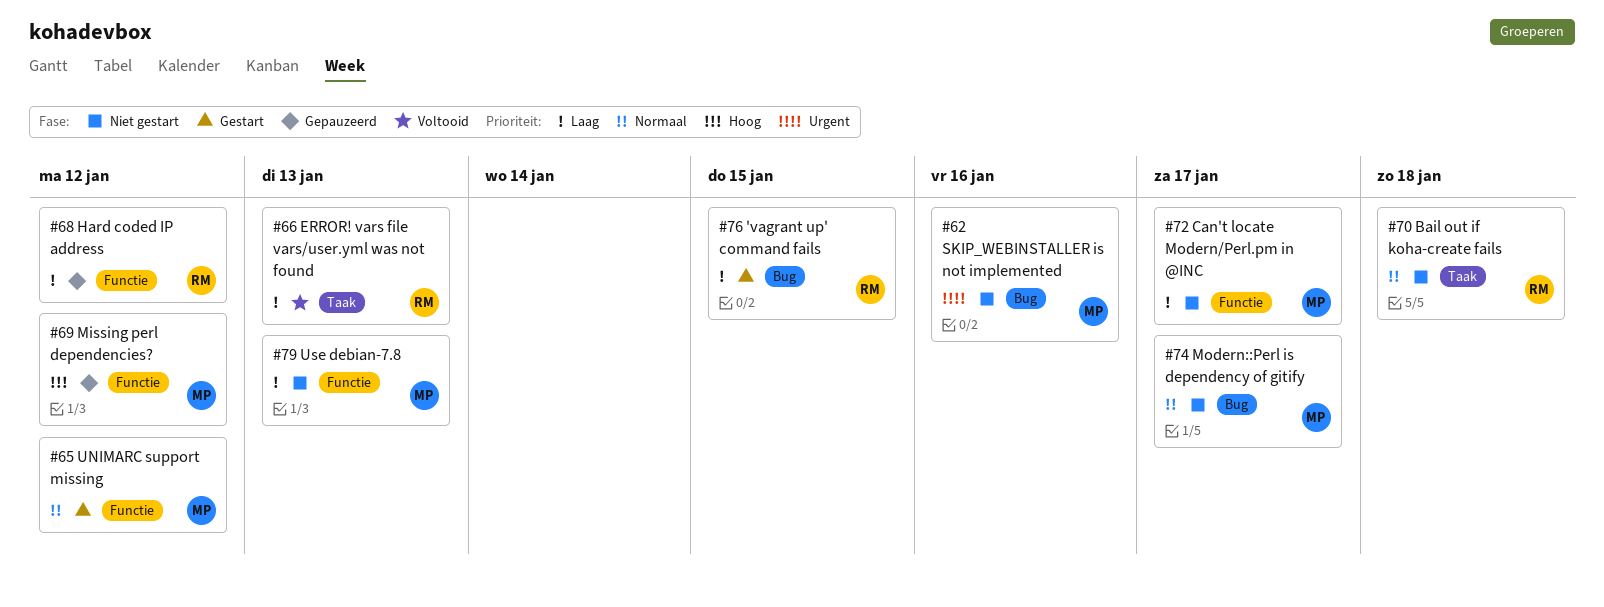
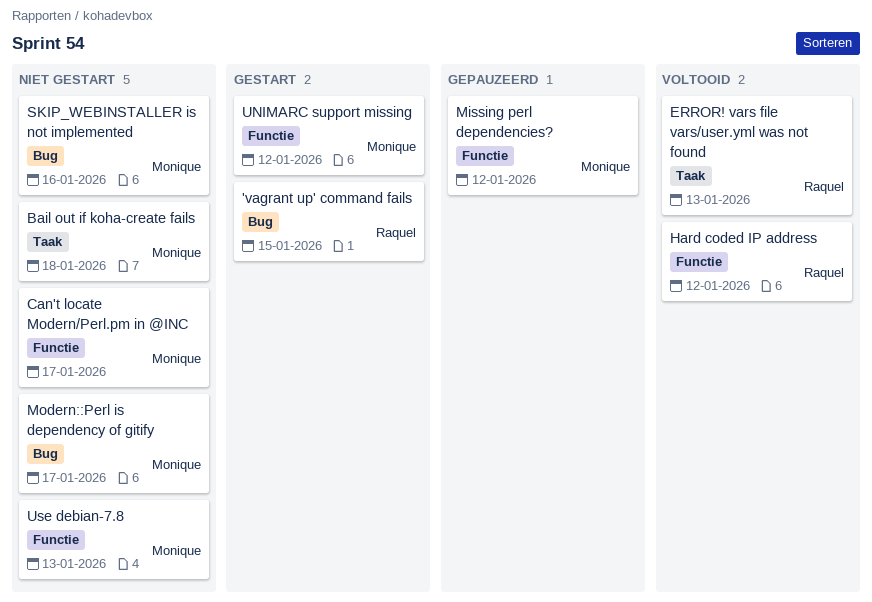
Bail out if koha-create fails, owner: Raquel -> Monique
Hard coded IP address, status: Gepauzeerd -> Voltooid

